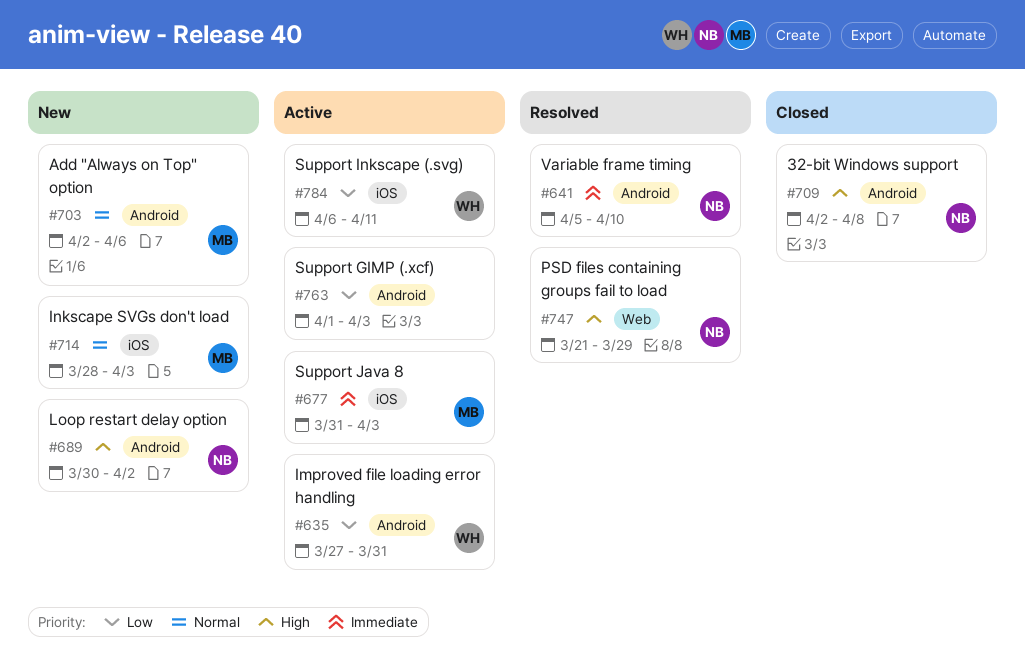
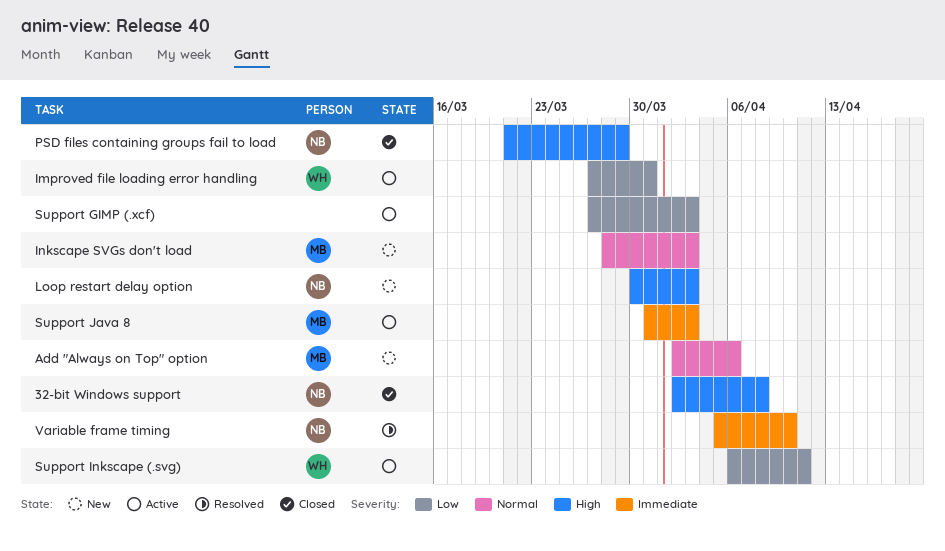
Loop restart delay option, due: Apr 2 -> Apr 3
PSD files containing groups fail to load, status: Resolved -> Closed
Support GIMP (.xcf), start: Apr 1 -> Mar 27

